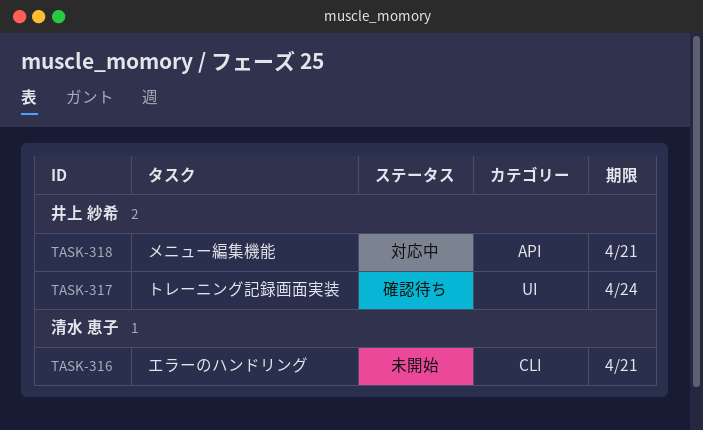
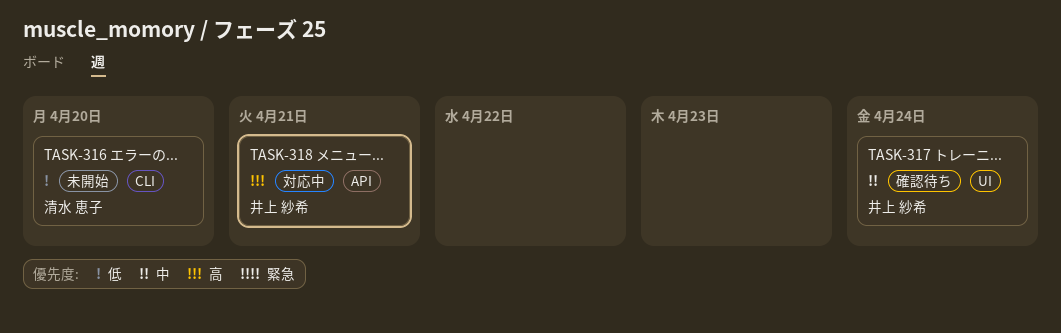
TASK-316, due: Apr 21 -> Apr 20

